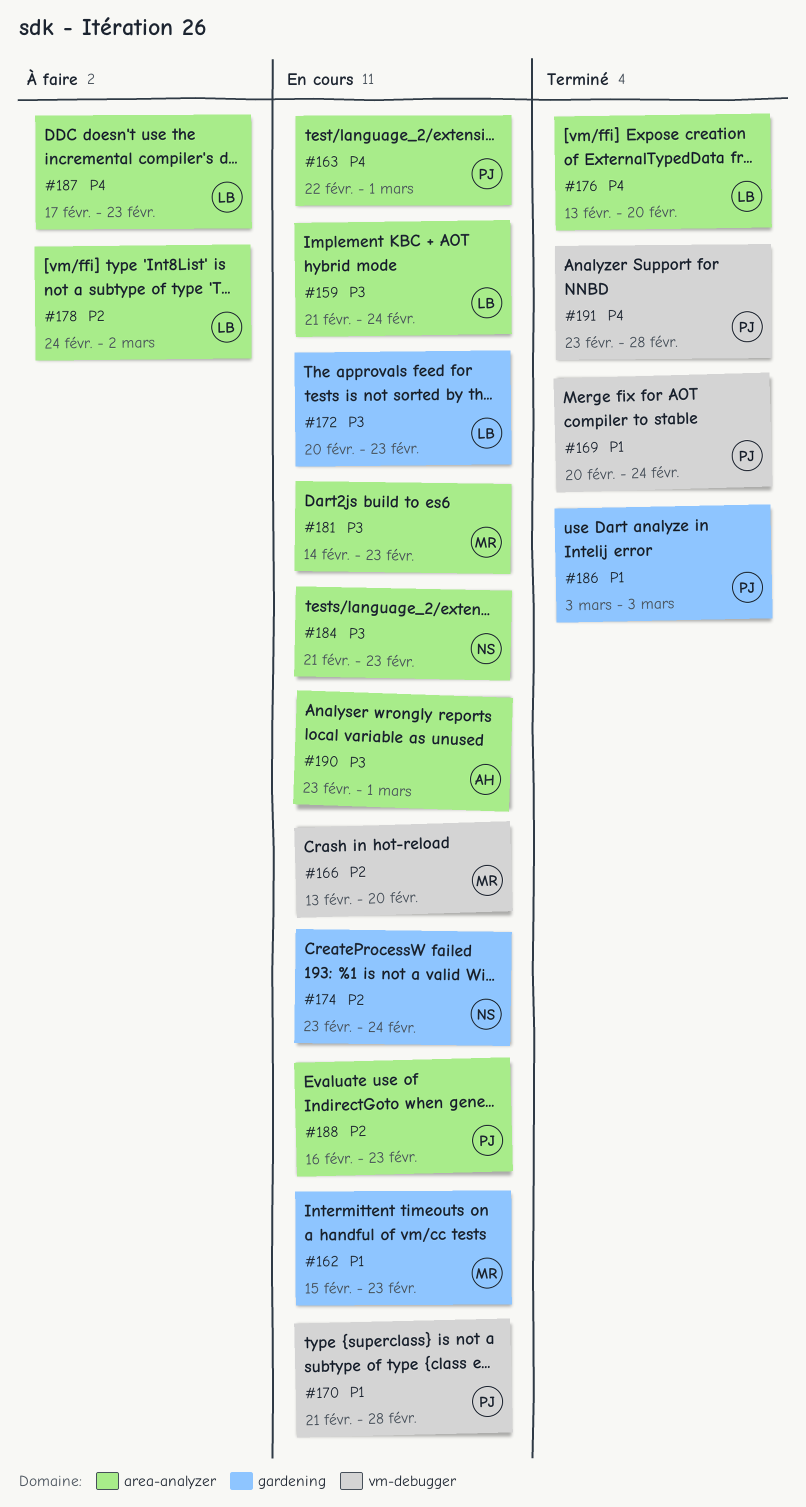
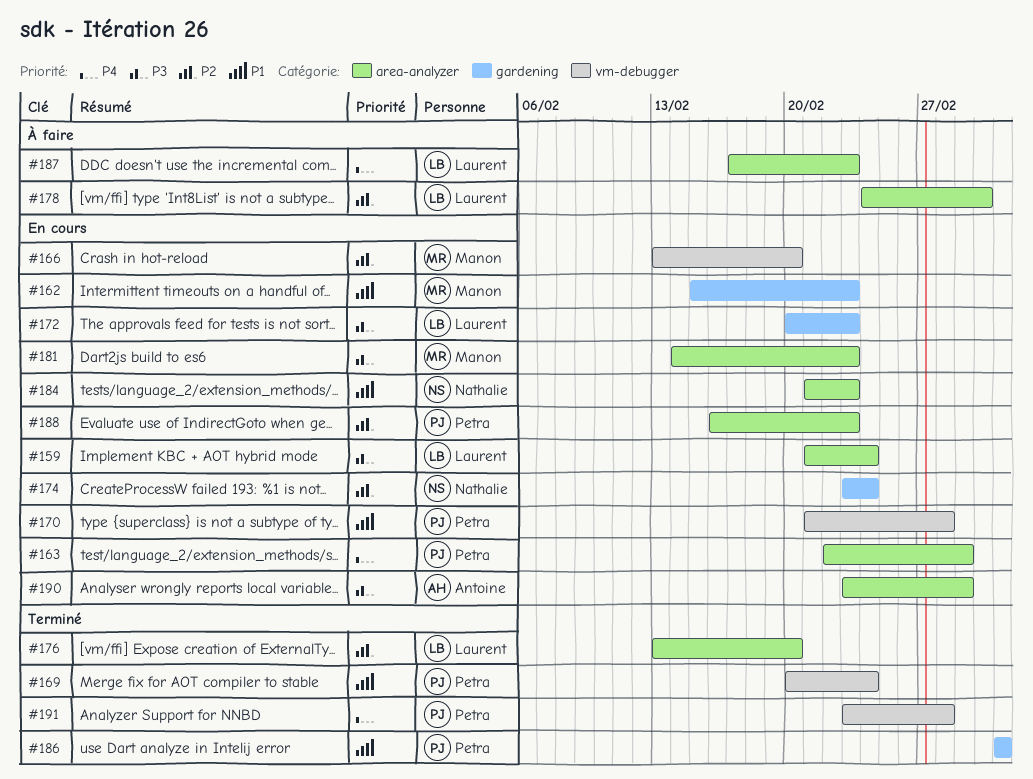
#176, priority: P4 -> P2
#184, priority: P3 -> P1

